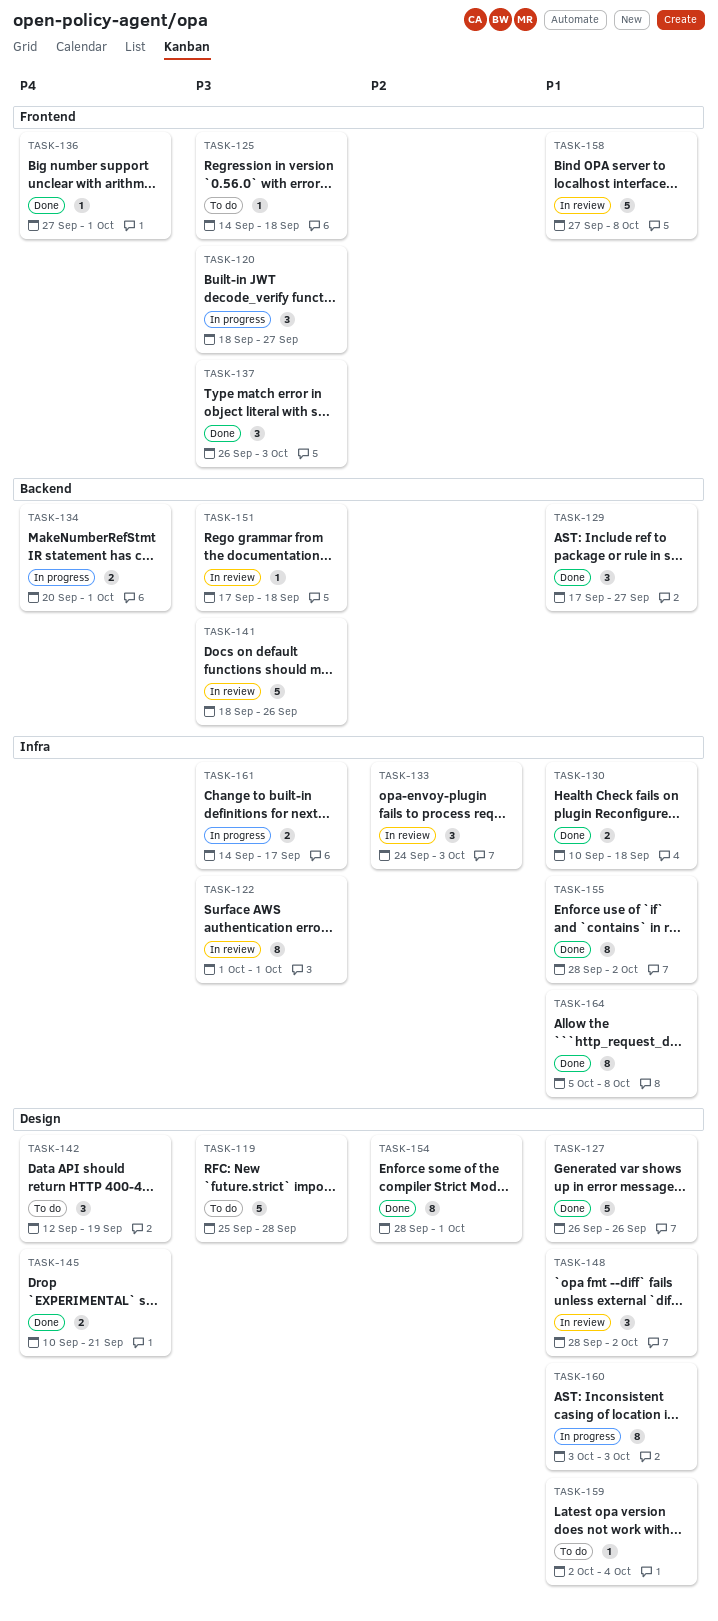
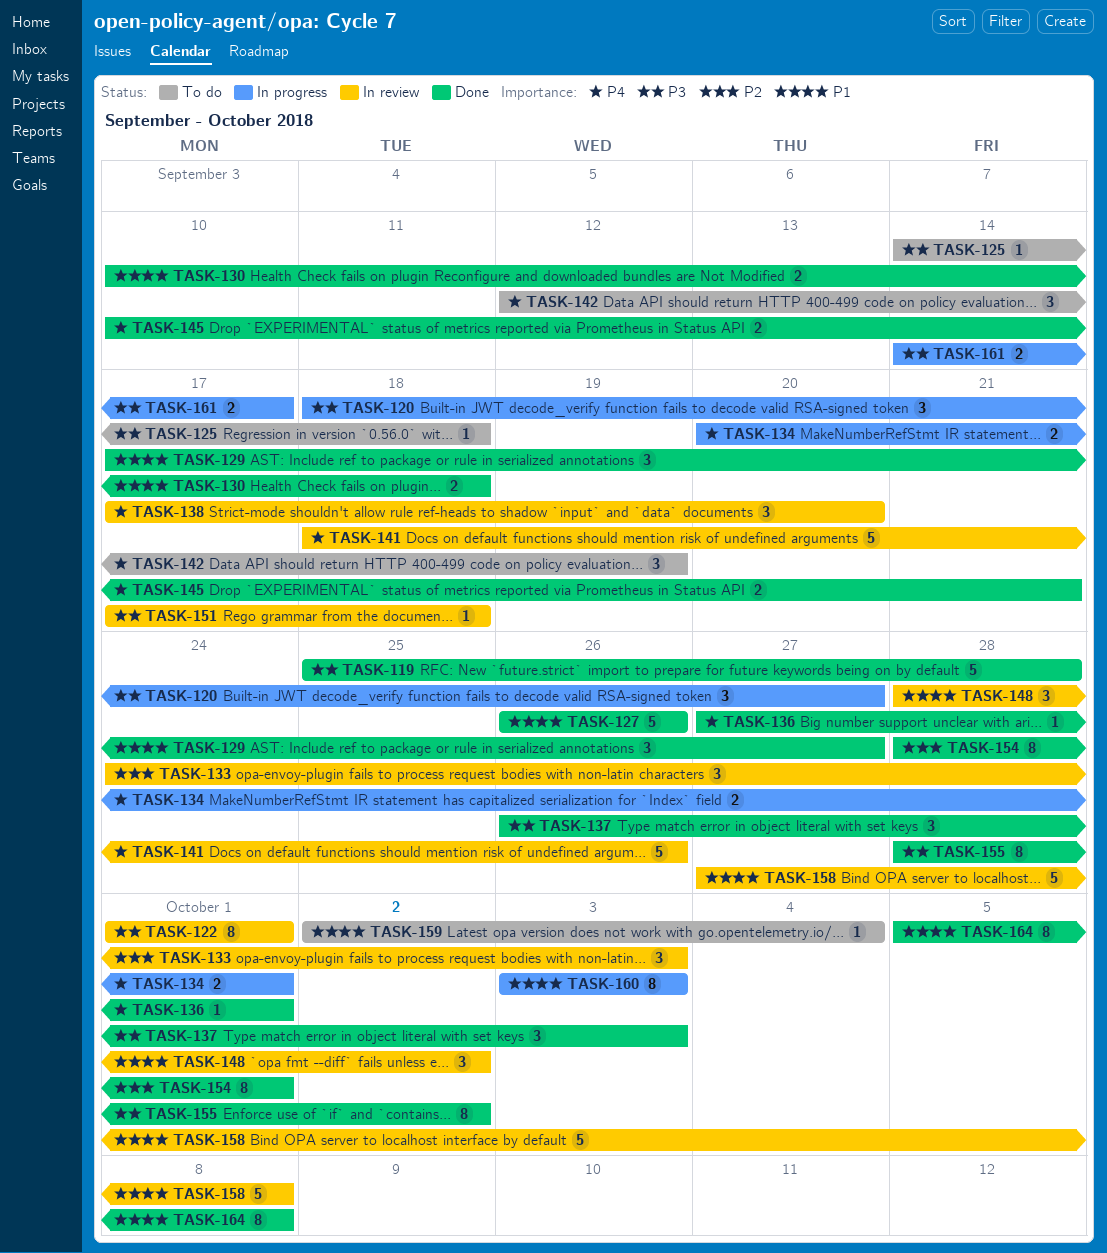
TASK-119, status: To do -> Done
TASK-138: none -> present
TASK-141, priority: P3 -> P4
TASK-155, priority: P1 -> P3

